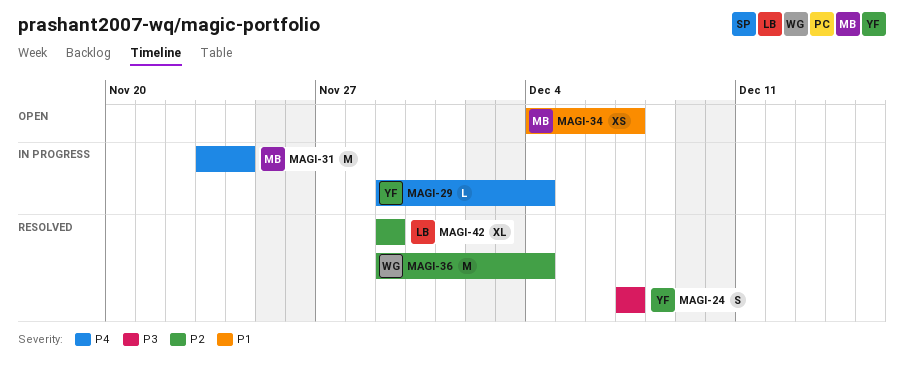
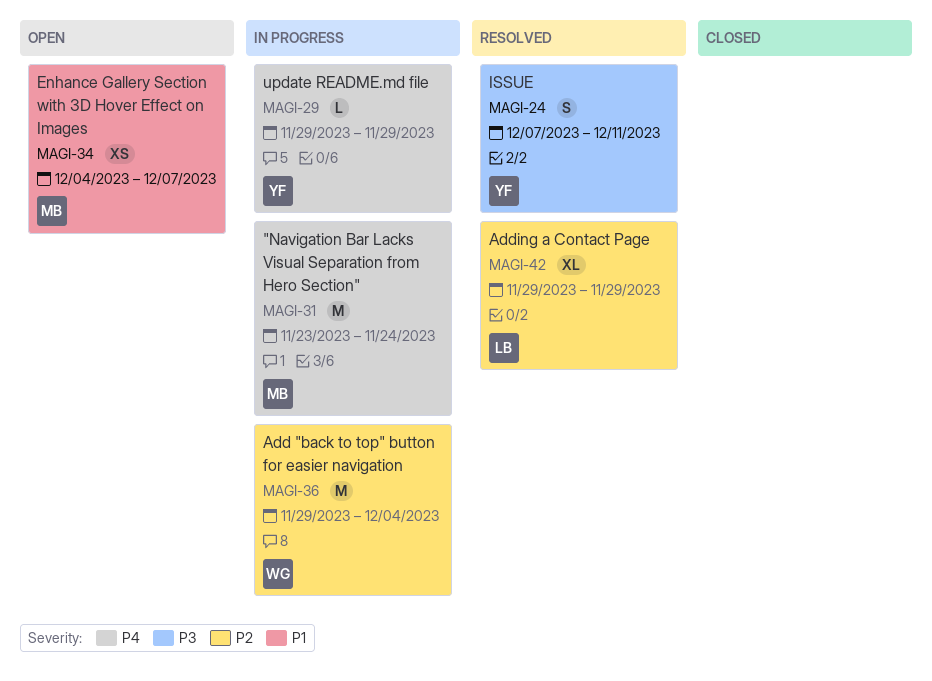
MAGI-24, due: Dec 7 -> Dec 11
MAGI-29, due: Dec 4 -> Nov 29
MAGI-36, status: Resolved -> In progress

